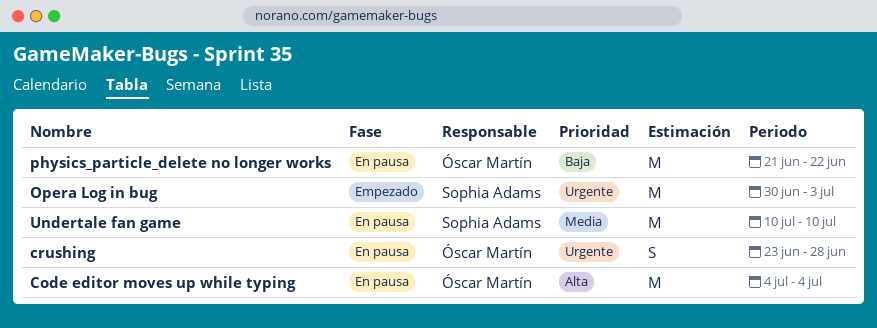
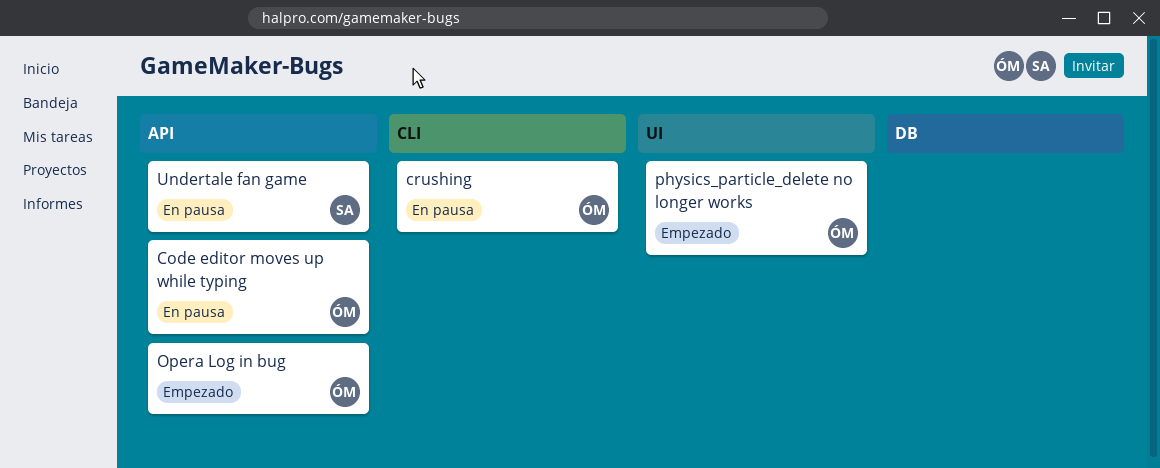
Opera Log in bug, owner: Sophia Adams -> Óscar Martín
physics_particle_delete no longer works, status: En pausa -> Empezado

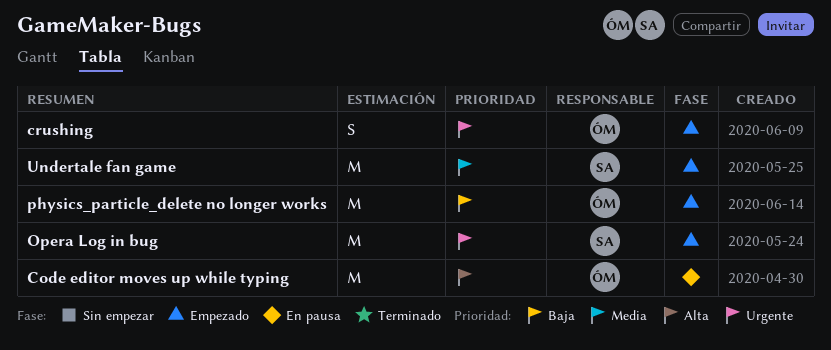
crushing, status: En pausa -> Empezado
Opera Log in bug, owner: ÓM -> SA
Undertale fan game, status: En pausa -> Empezado

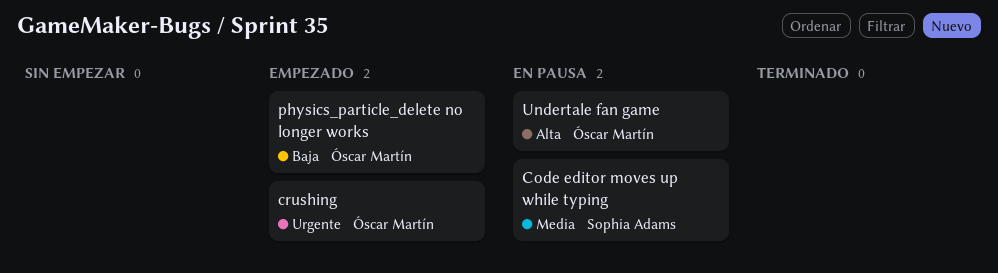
Code editor moves up while typing, owner: Óscar Martín -> Sophia Adams
Code editor moves up while typing, priority: Alta -> Media
Opera Log in bug: present -> none
Undertale fan game, status: Empezado -> En pausa
Undertale fan game, owner: Sophia Adams -> Óscar Martín
Undertale fan game, priority: Media -> Alta

